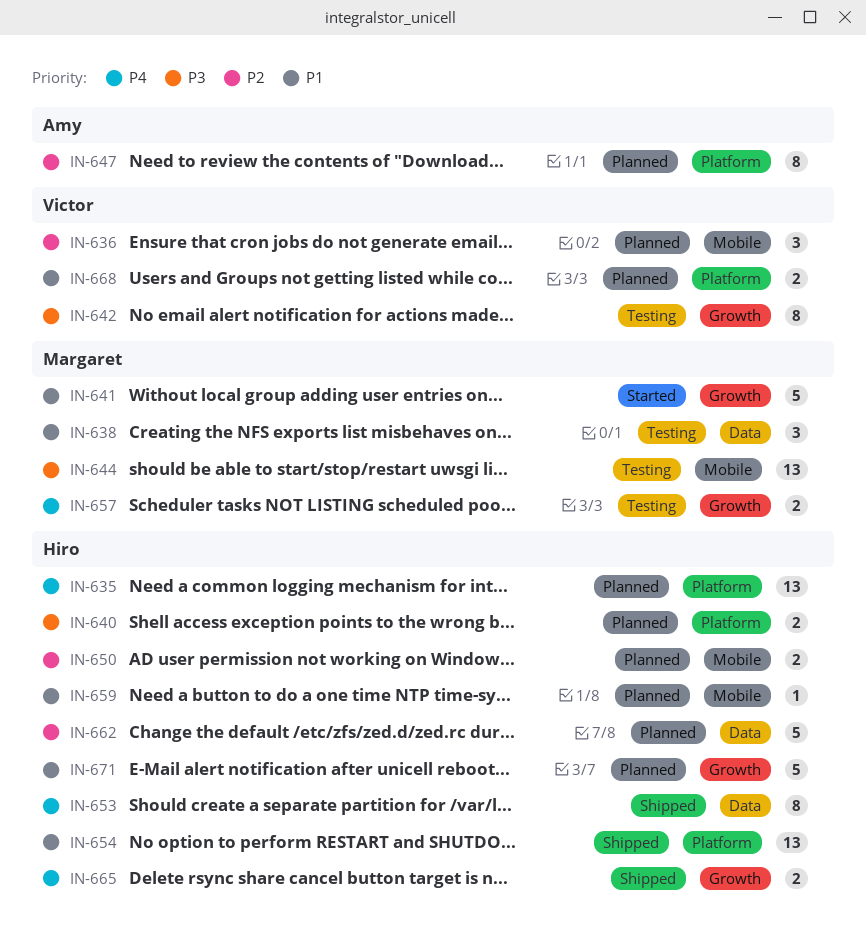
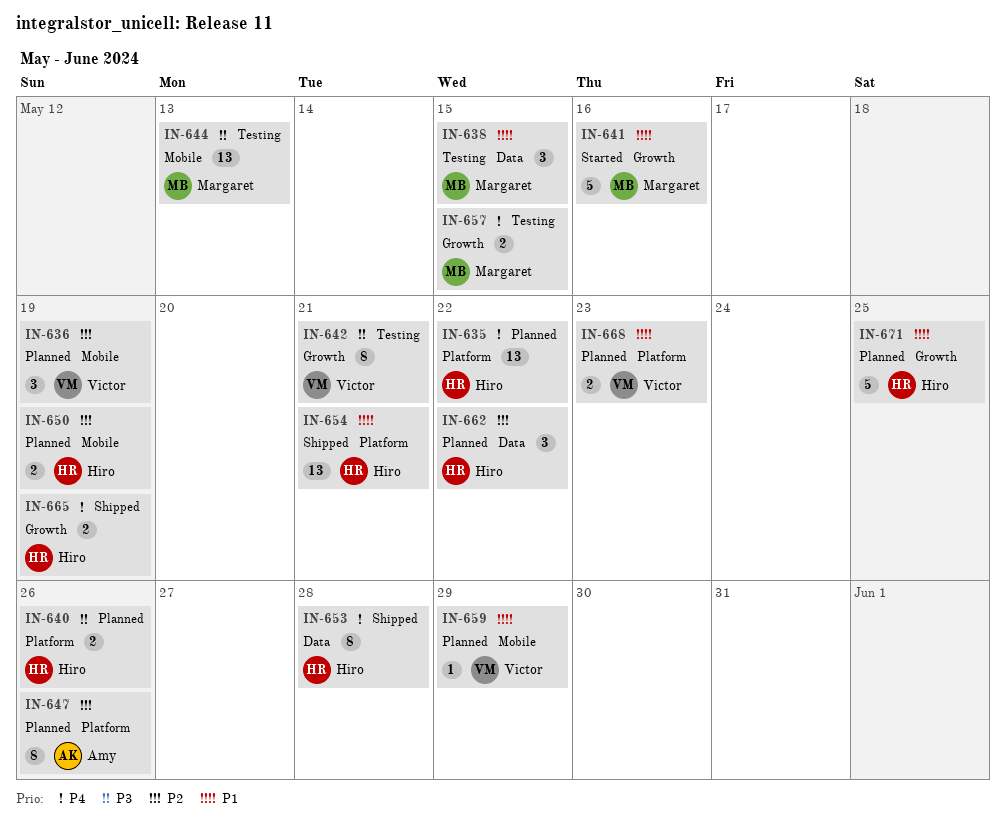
IN-659, owner: Hiro -> Victor
IN-662, estimate: 5 -> 3

